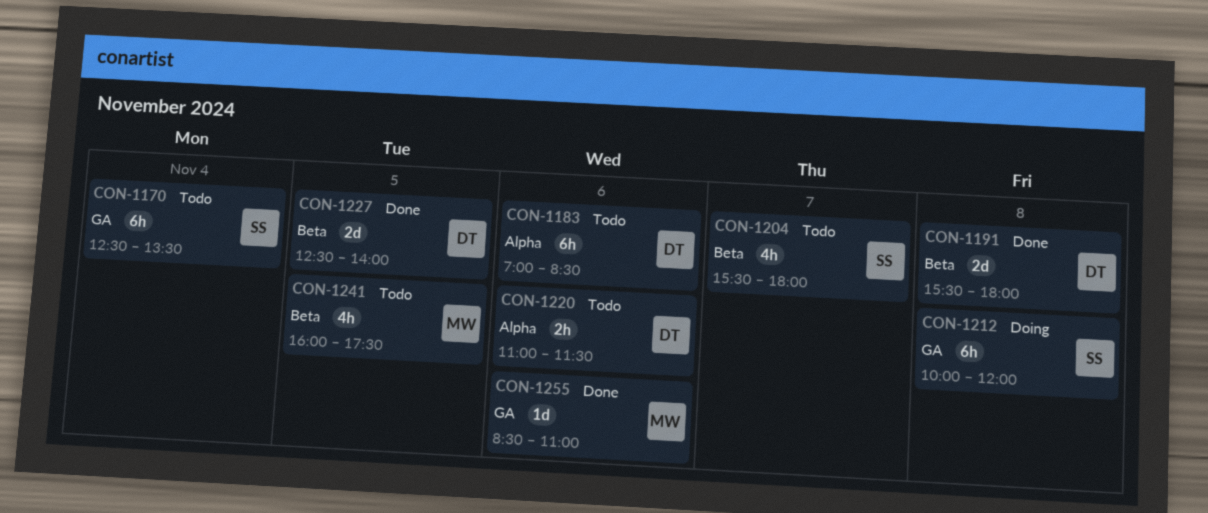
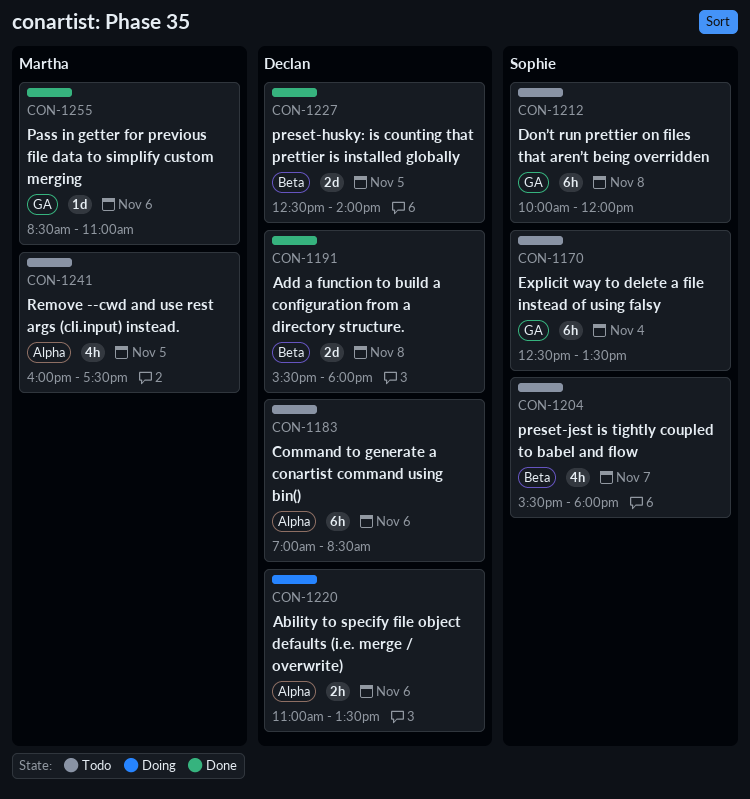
CON-1212, status: Doing -> Todo
CON-1220, status: Todo -> Doing
CON-1220, ends: 11:30 -> 13:30
CON-1241, label: Beta -> Alpha

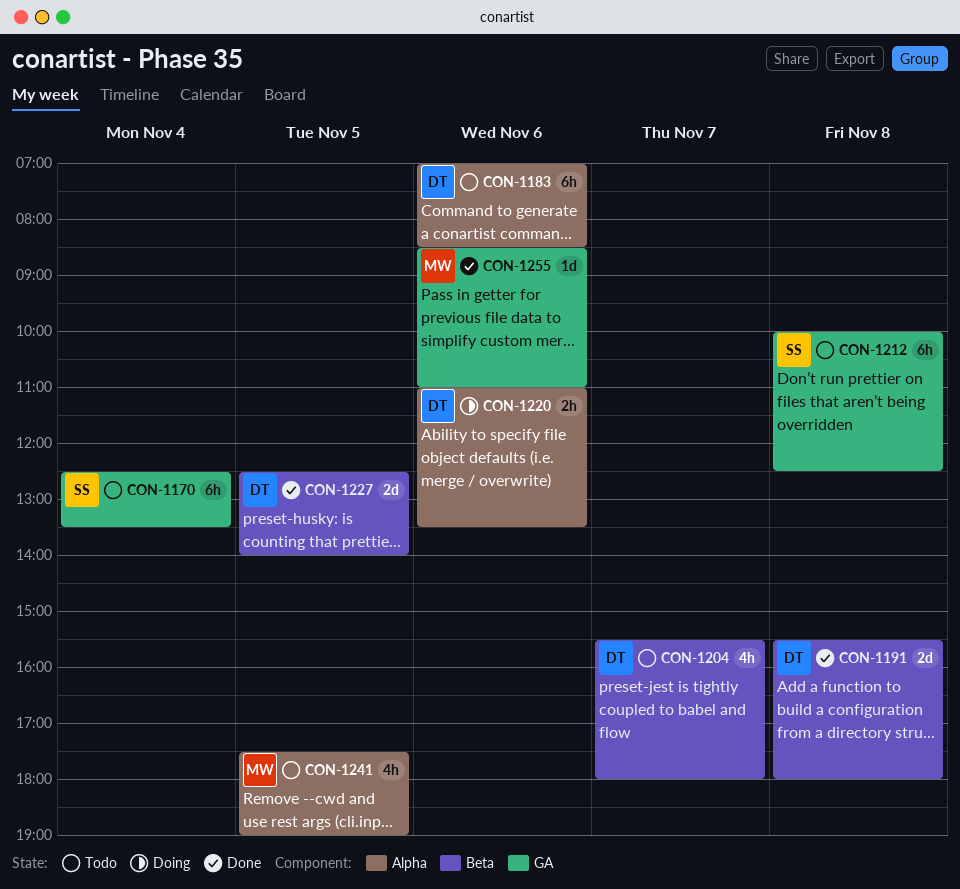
CON-1204, owner: Sophie -> Declan
CON-1212, ends: 12:00 -> 12:30
CON-1241, begins: 16:00 -> 17:30
CON-1241, ends: 17:30 -> 19:00

